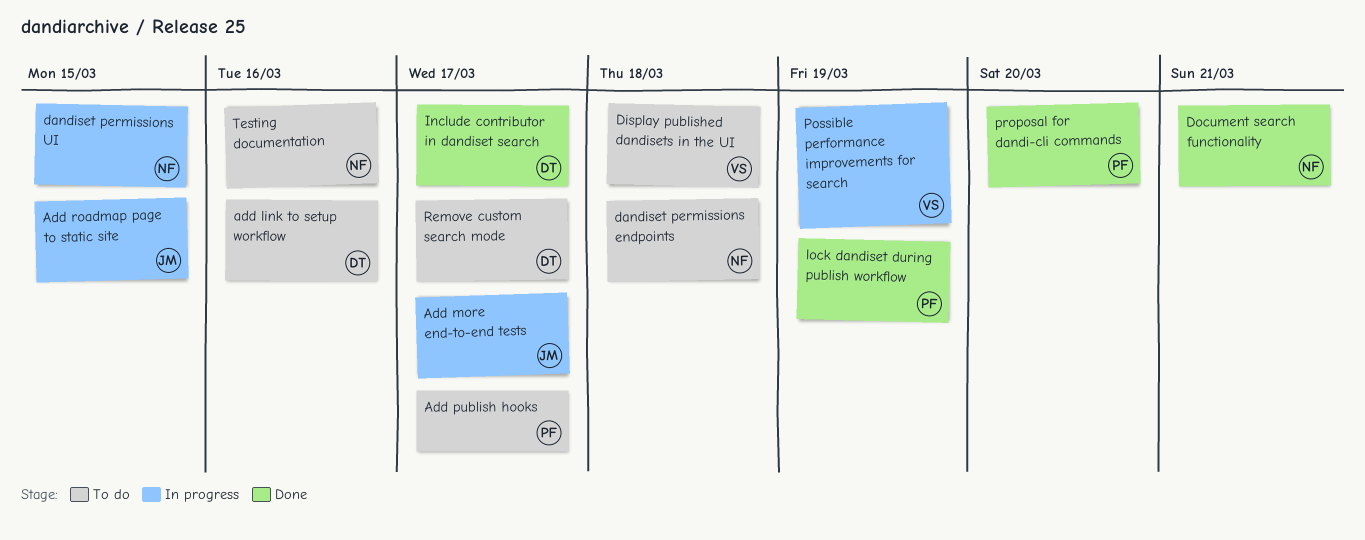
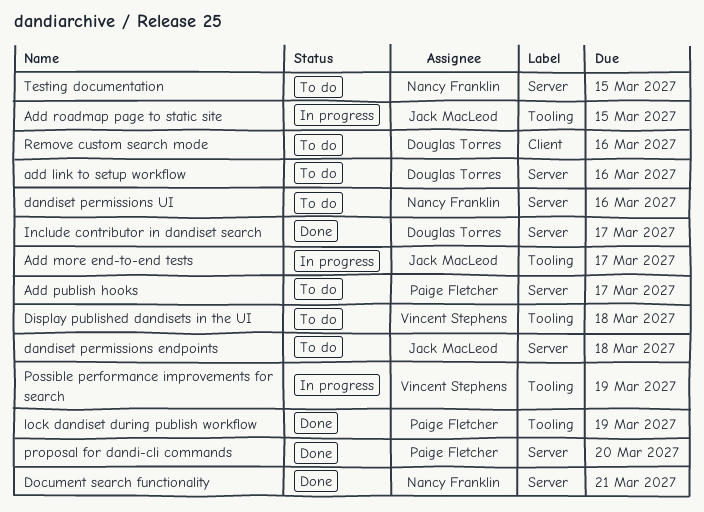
dandiset permissions endpoints, owner: Nancy Franklin -> Jack MacLeod
dandiset permissions UI, status: In progress -> To do
dandiset permissions UI, due: Mar 15 -> Mar 16
Remove custom search mode, due: Mar 17 -> Mar 16
Testing documentation, due: Mar 16 -> Mar 15

